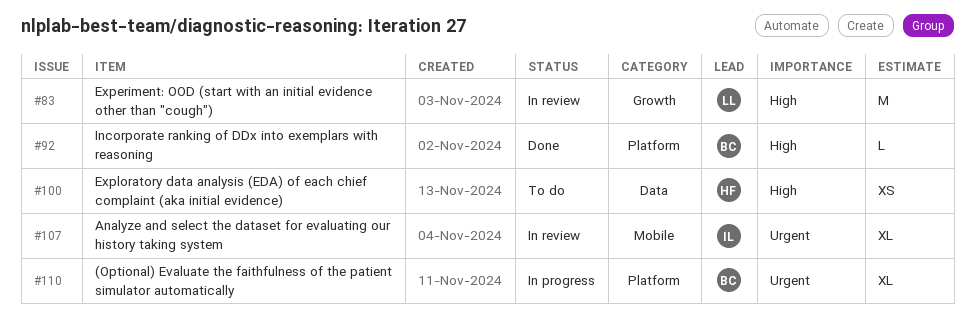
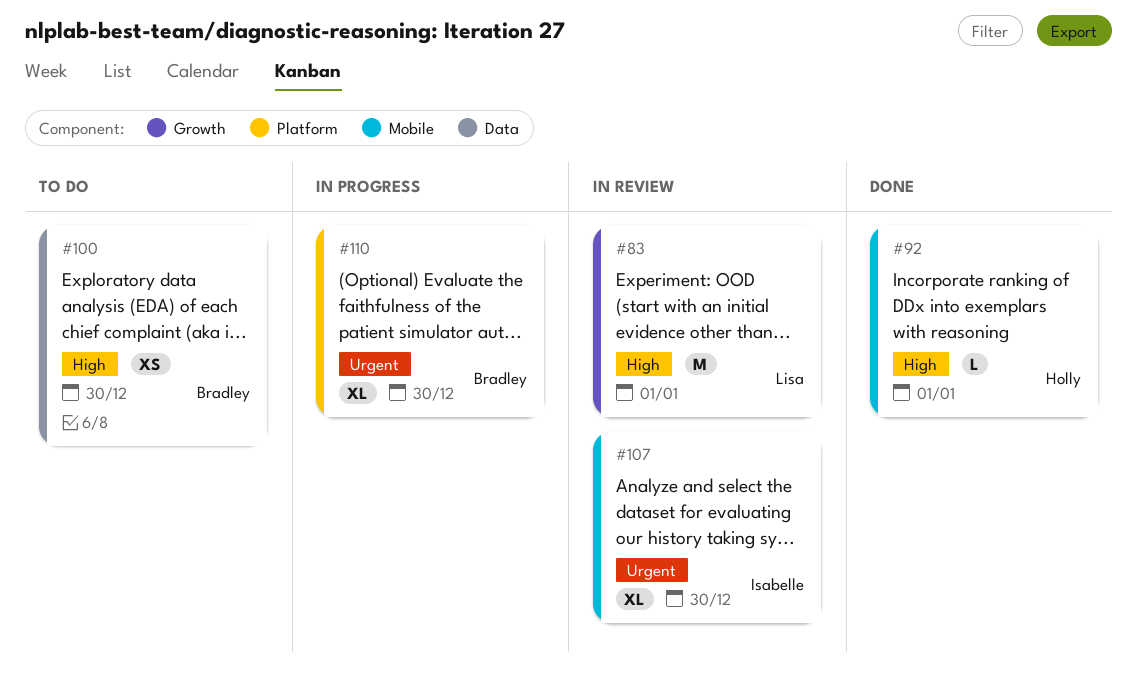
#92, owner: Bradley -> Holly
#92, label: Platform -> Mobile
#100, owner: Holly -> Bradley

